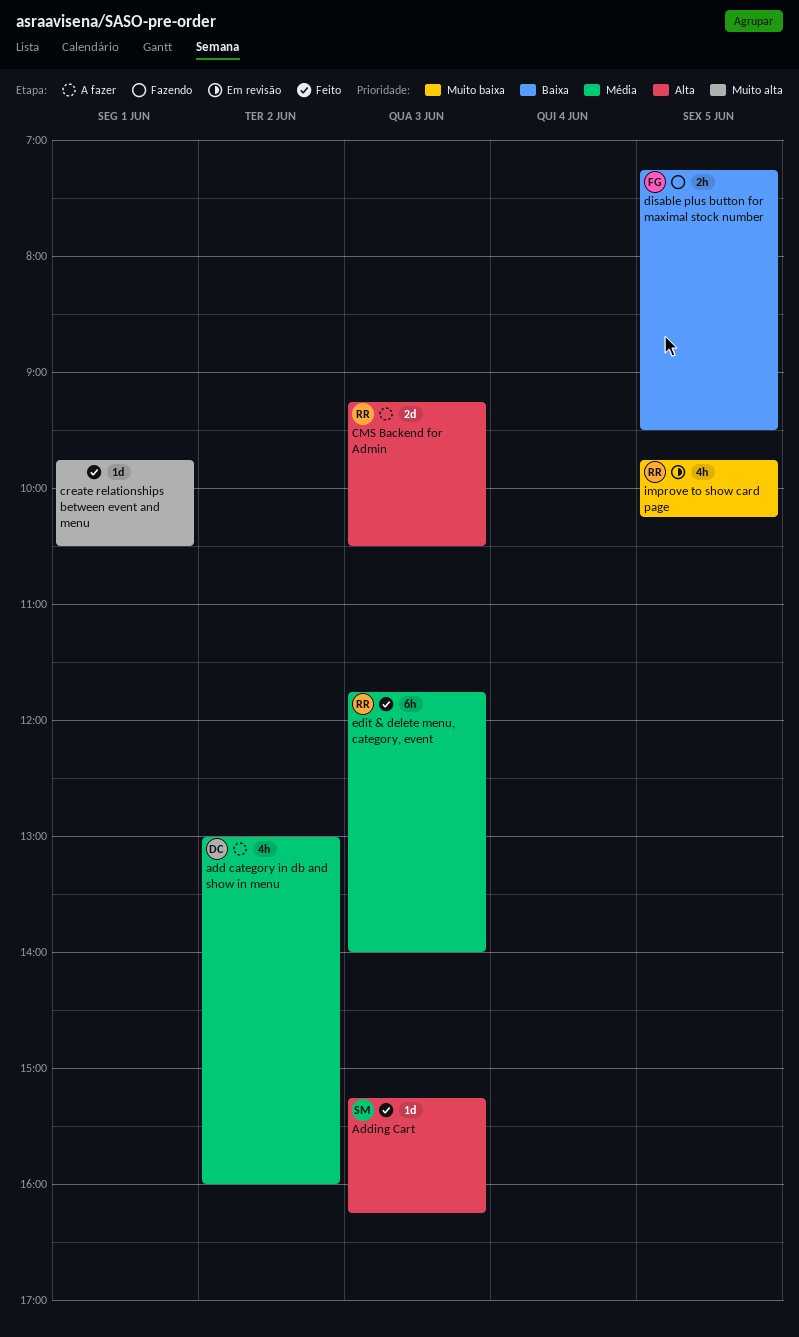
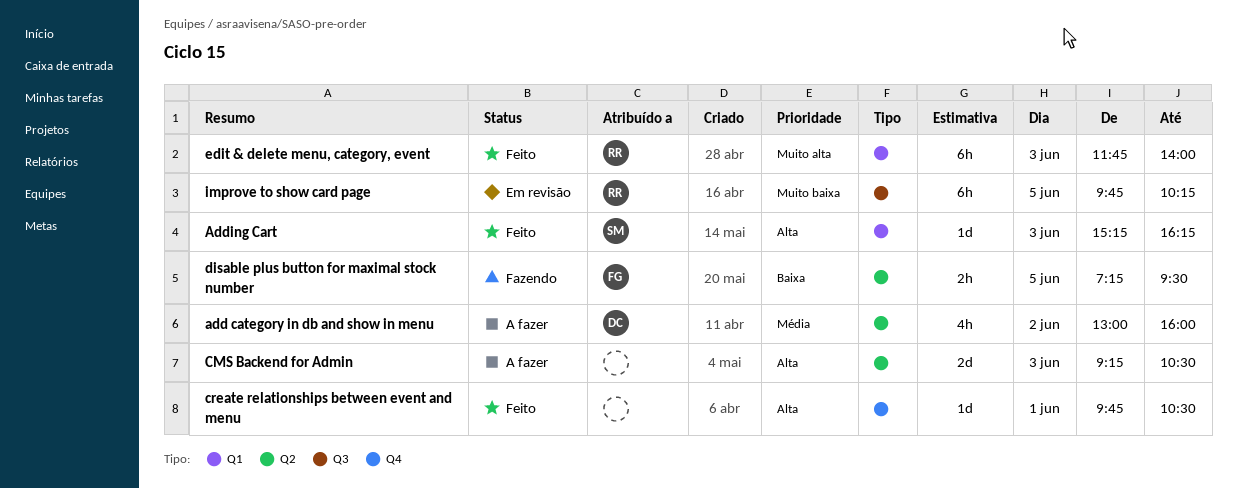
CMS Backend for Admin, owner: RR -> none
create relationships between event and menu, priority: Muito alta -> Alta
edit & delete menu, category, event, priority: Média -> Muito alta
improve to show card page, estimate: 4h -> 6h

